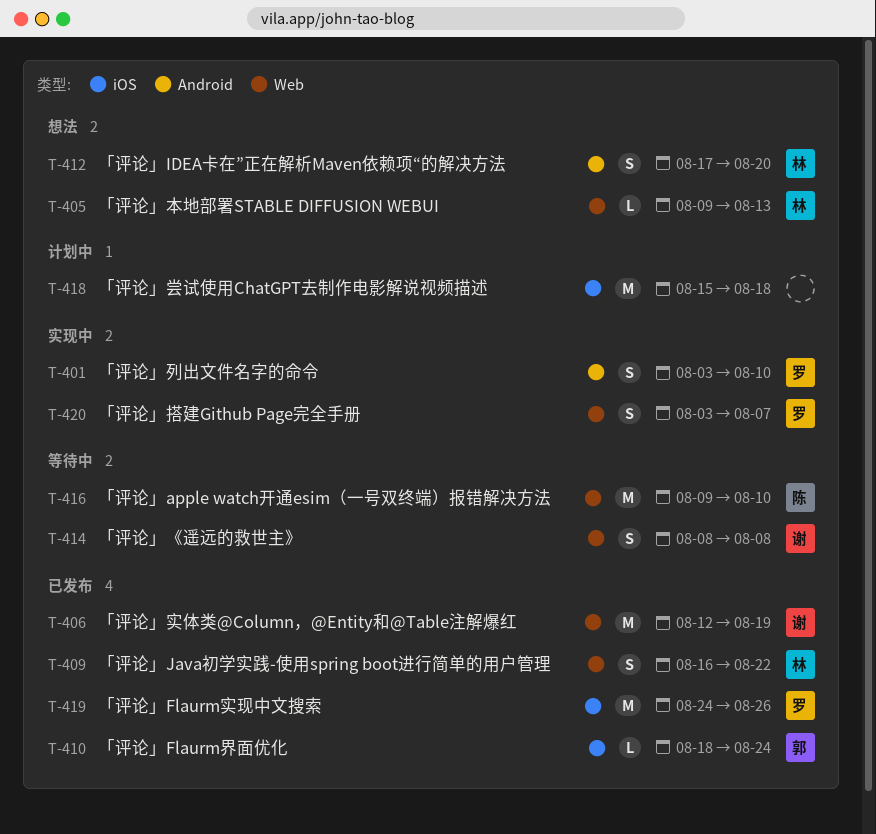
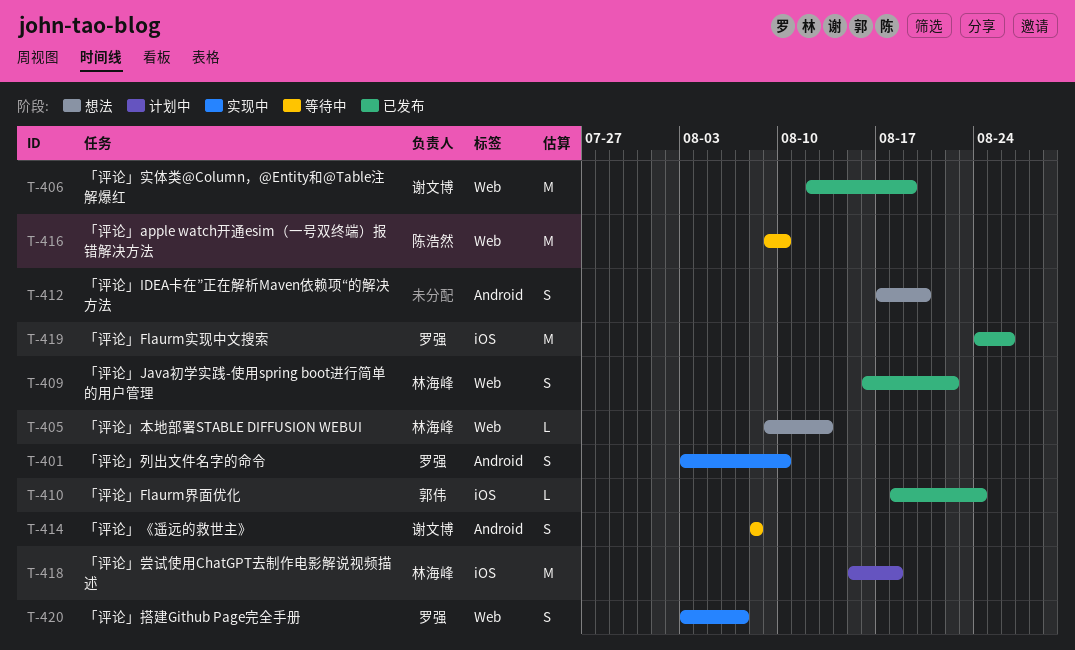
T-412, owner: 林海峰 -> none
T-414, label: Web -> Android
T-418, owner: none -> 林海峰

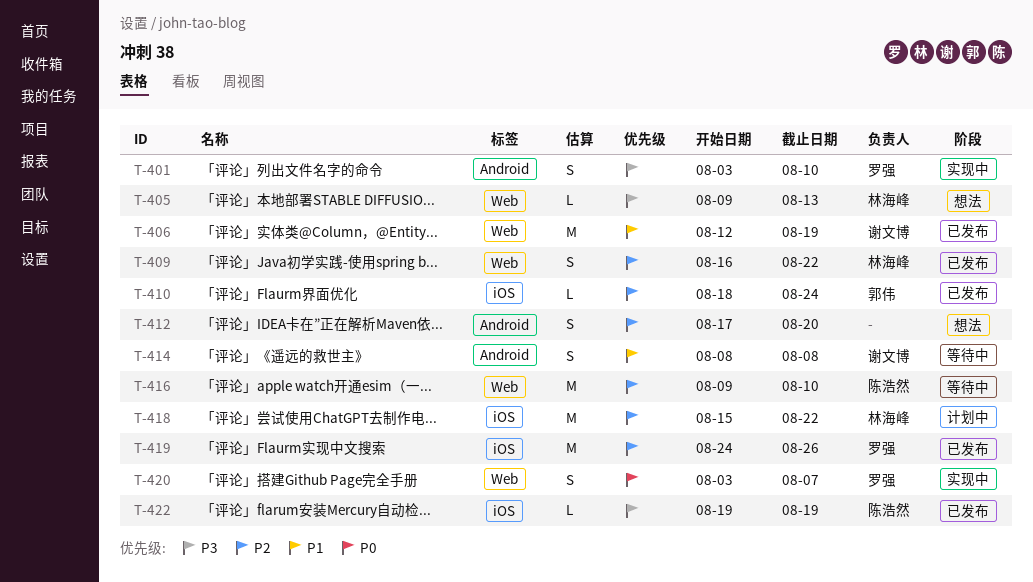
T-418, due: Aug 18 -> Aug 22
T-422: none -> present

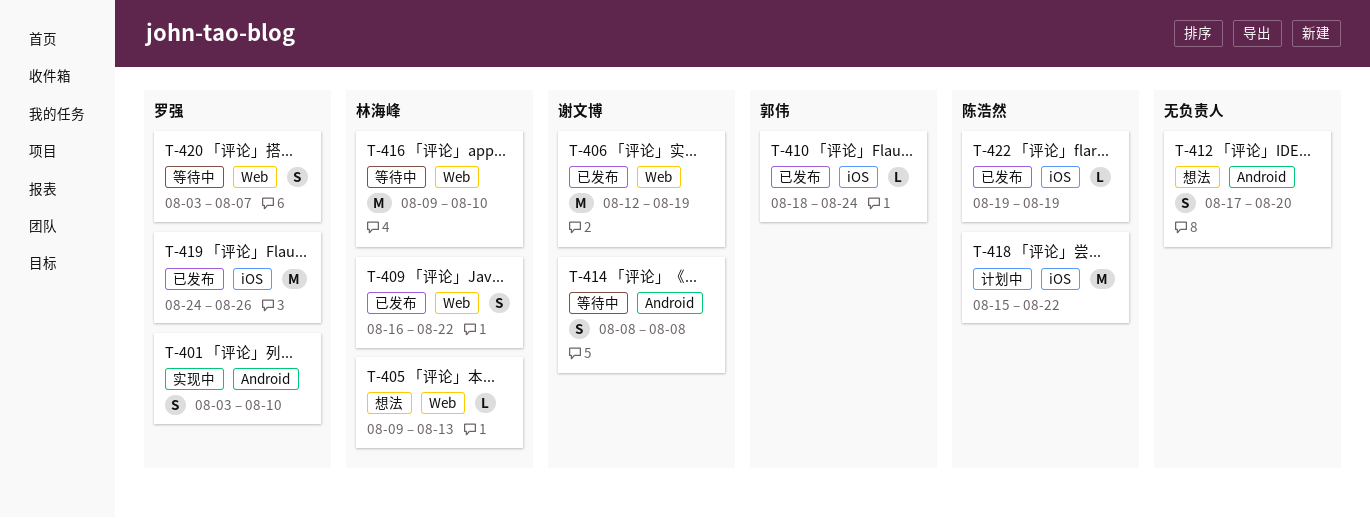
T-416, owner: 陈浩然 -> 林海峰
T-418, owner: 林海峰 -> 陈浩然
T-420, status: 实现中 -> 等待中

